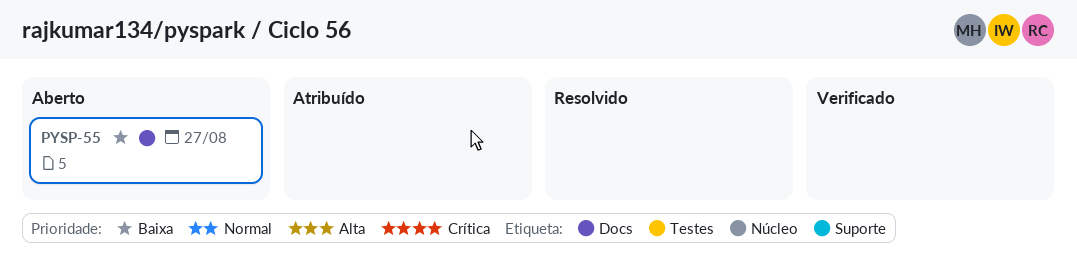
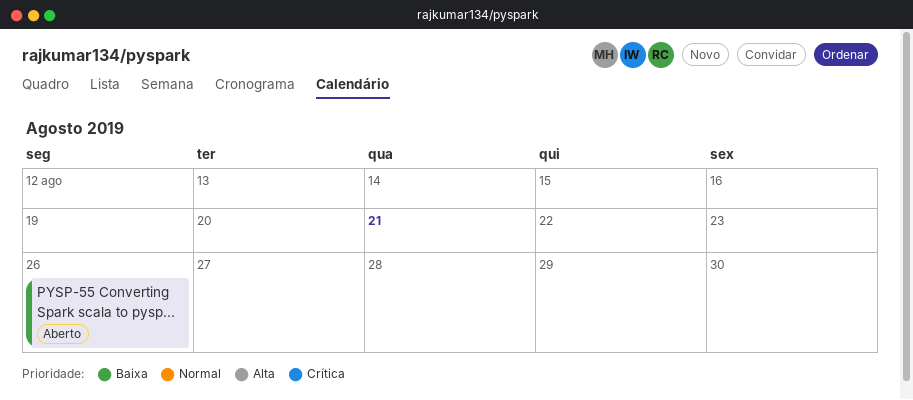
PYSP-55, due: Aug 27 -> Aug 26

